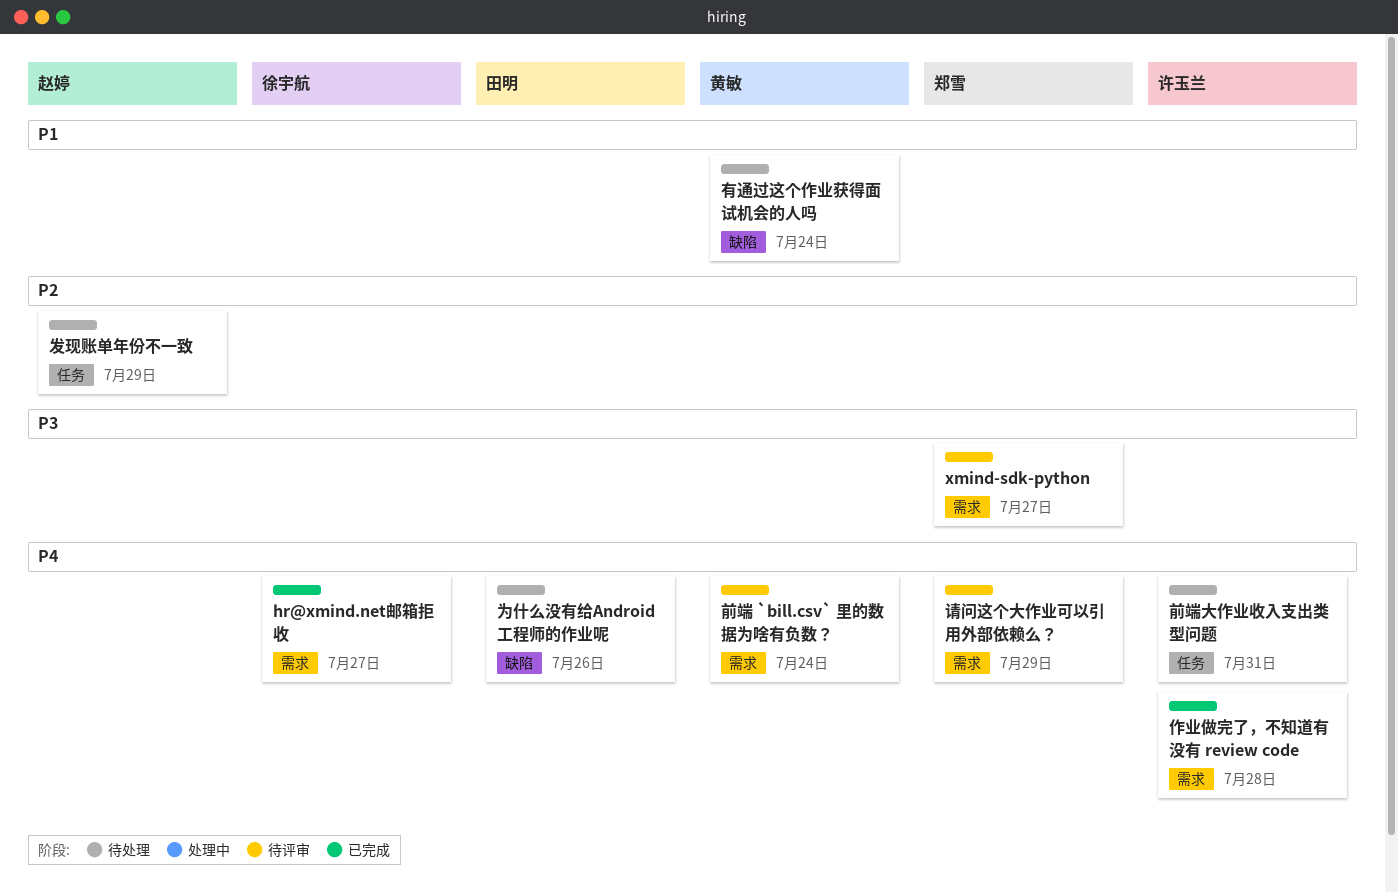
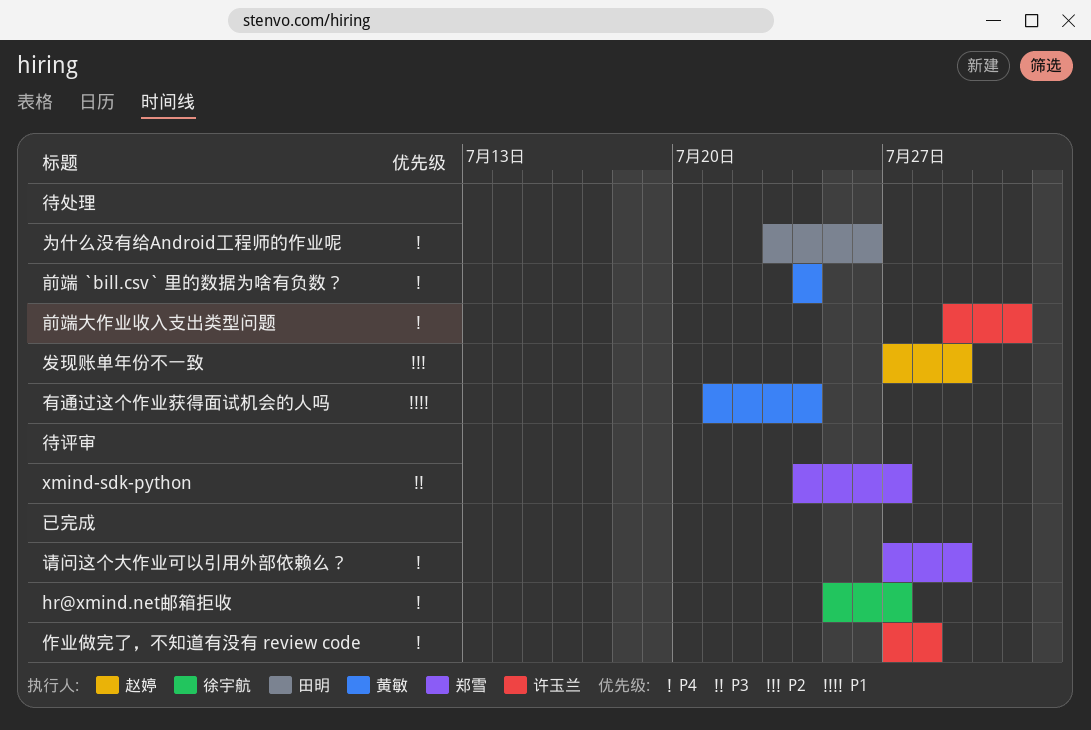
前端 `bill.csv` 里的数据为啥有负数？, status: 待评审 -> 待处理
请问这个大作业可以引用外部依赖么？, status: 待评审 -> 已完成

